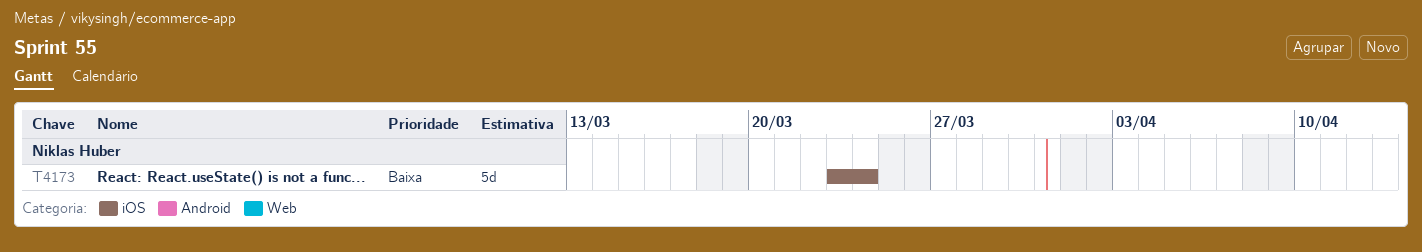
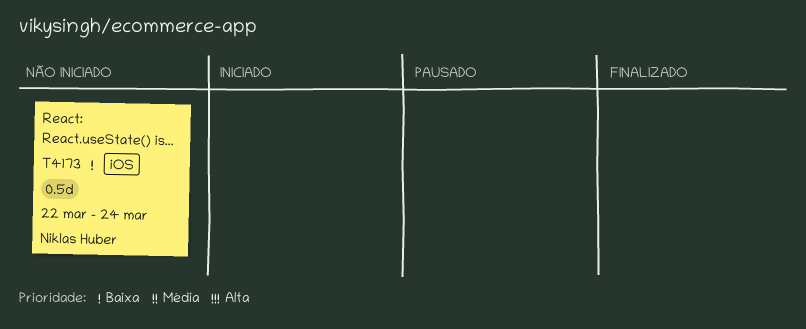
T4173, estimate: 5d -> 0.5d
T4173, start: Mar 23 -> Mar 22

